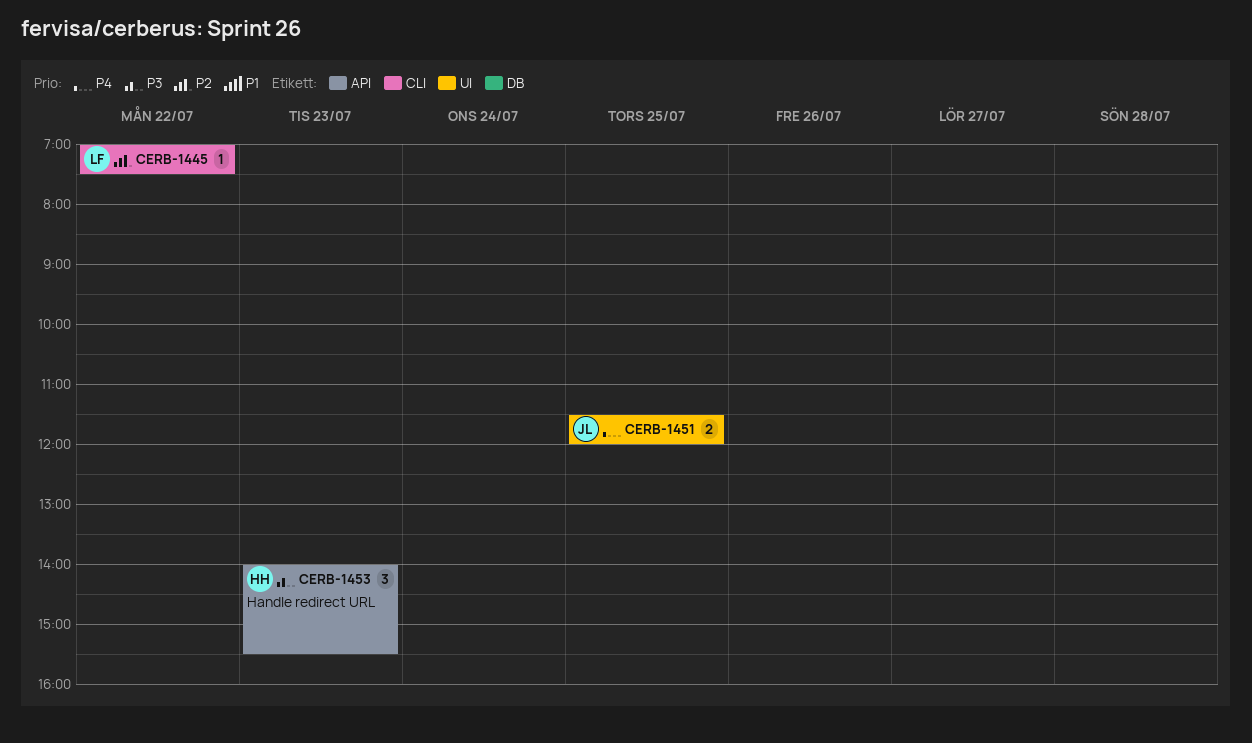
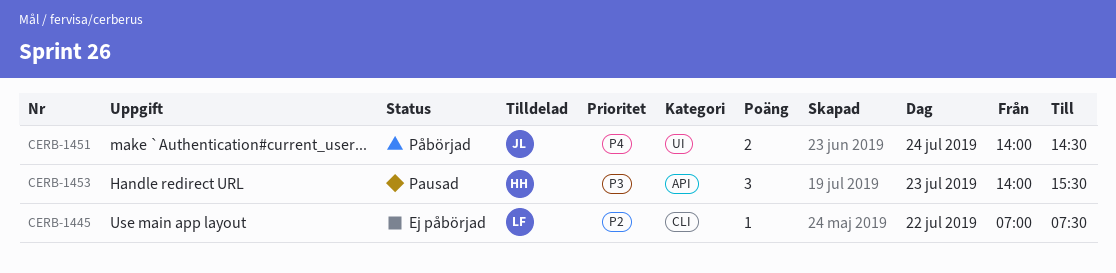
CERB-1451, day: Jul 25 -> Jul 24
CERB-1451, begins: 11:30 -> 14:00
CERB-1451, ends: 12:00 -> 14:30

